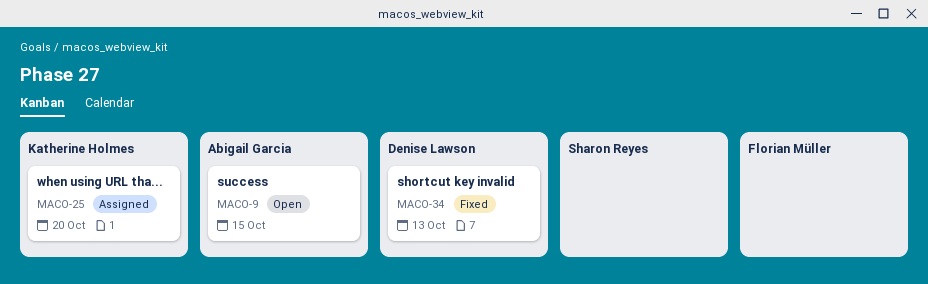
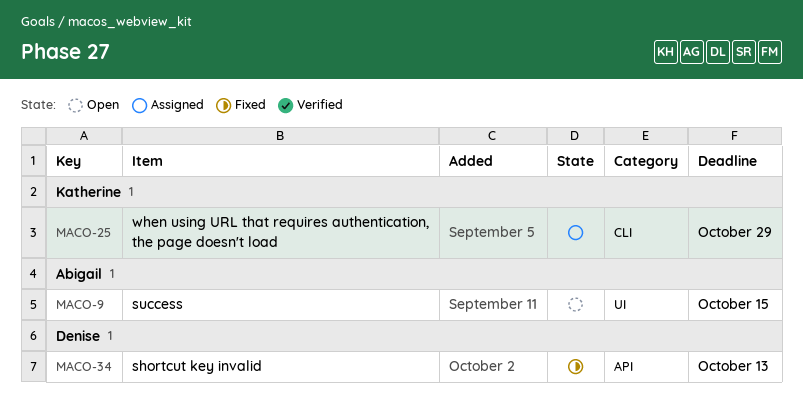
MACO-25, due: Oct 20 -> Oct 29

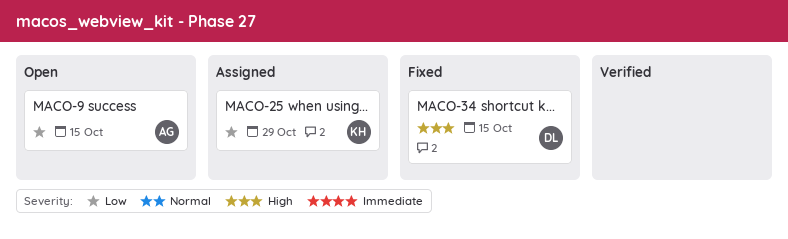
MACO-34, due: Oct 13 -> Oct 15

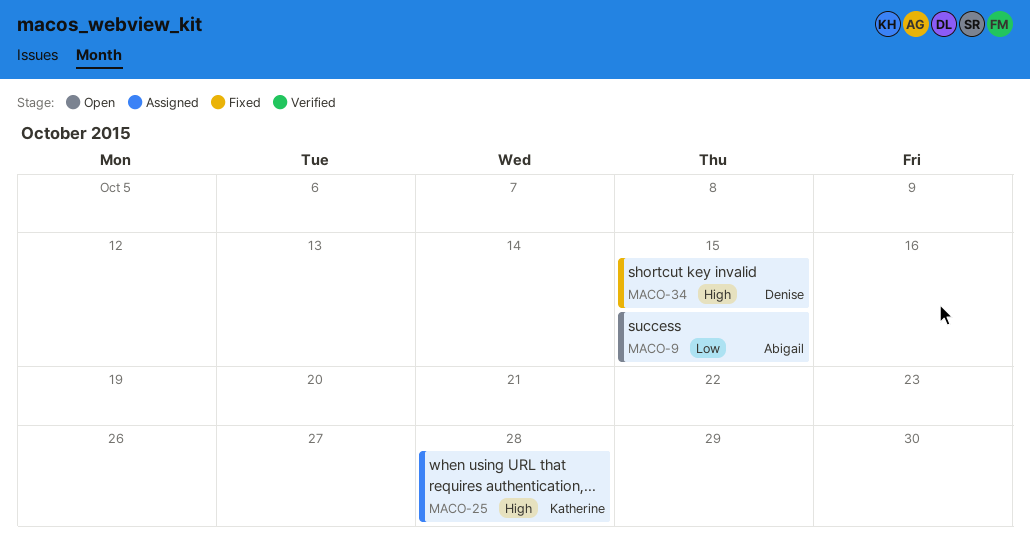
MACO-25, priority: Low -> High
MACO-25, due: Oct 29 -> Oct 28

